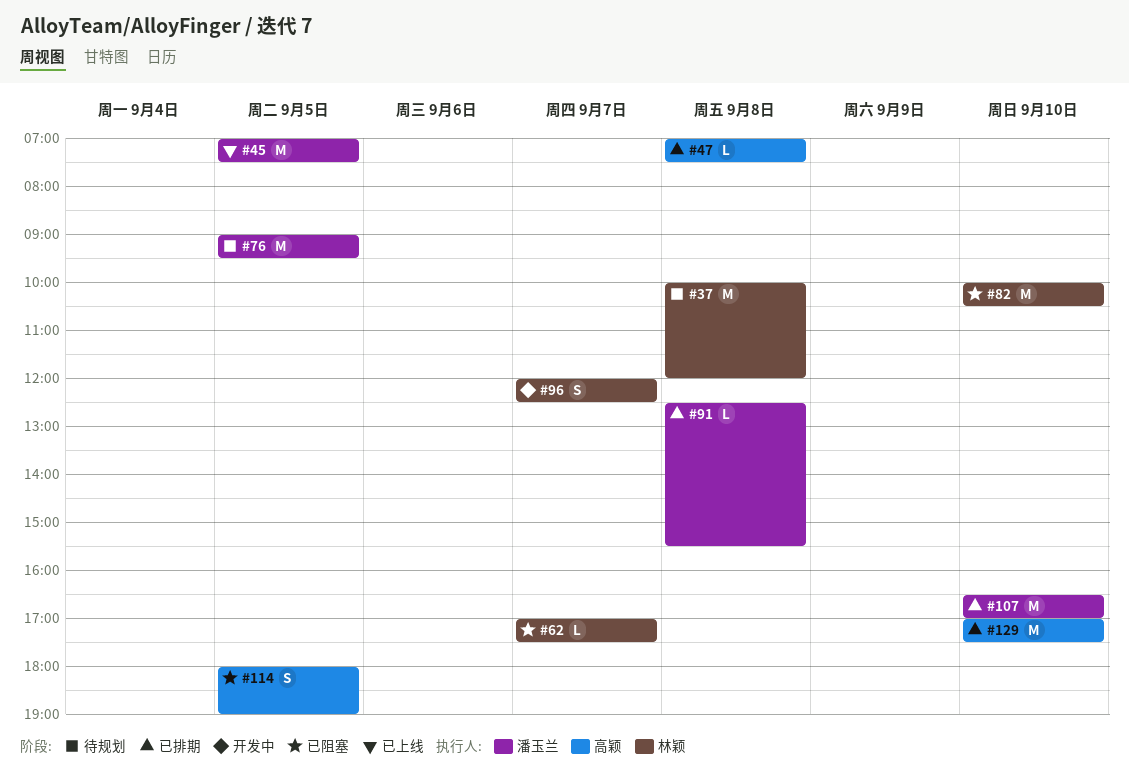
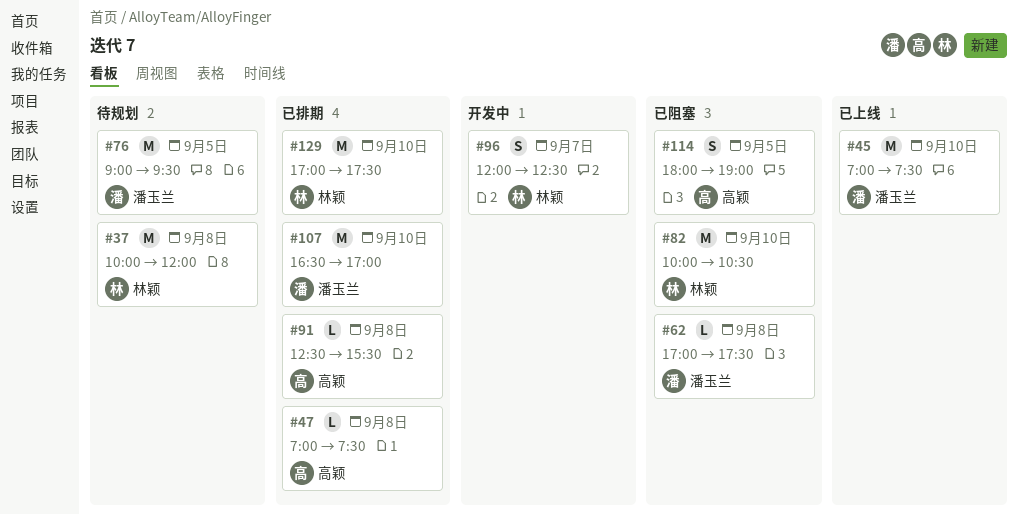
#45, day: Sep 5 -> Sep 10
#62, owner: 林颖 -> 潘玉兰
#62, day: Sep 7 -> Sep 8
#91, owner: 潘玉兰 -> 高颖
#129, owner: 高颖 -> 林颖

